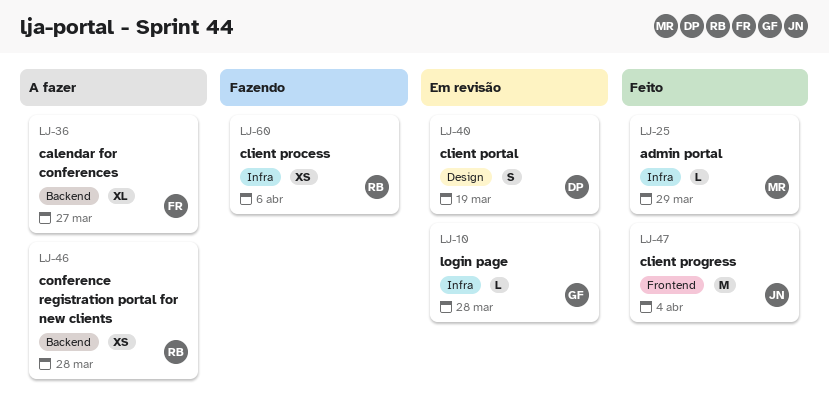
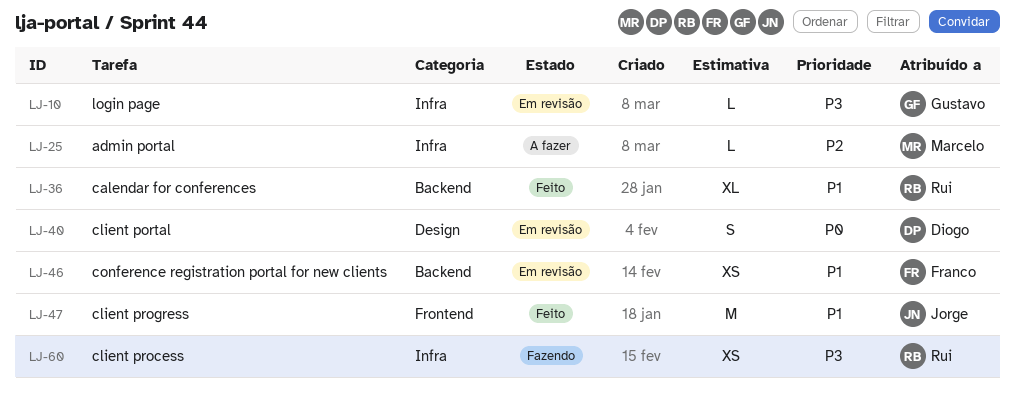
LJ-25, status: Feito -> A fazer
LJ-36, status: A fazer -> Feito
LJ-36, owner: Franco -> Rui
LJ-46, status: A fazer -> Em revisão
LJ-46, owner: Rui -> Franco

